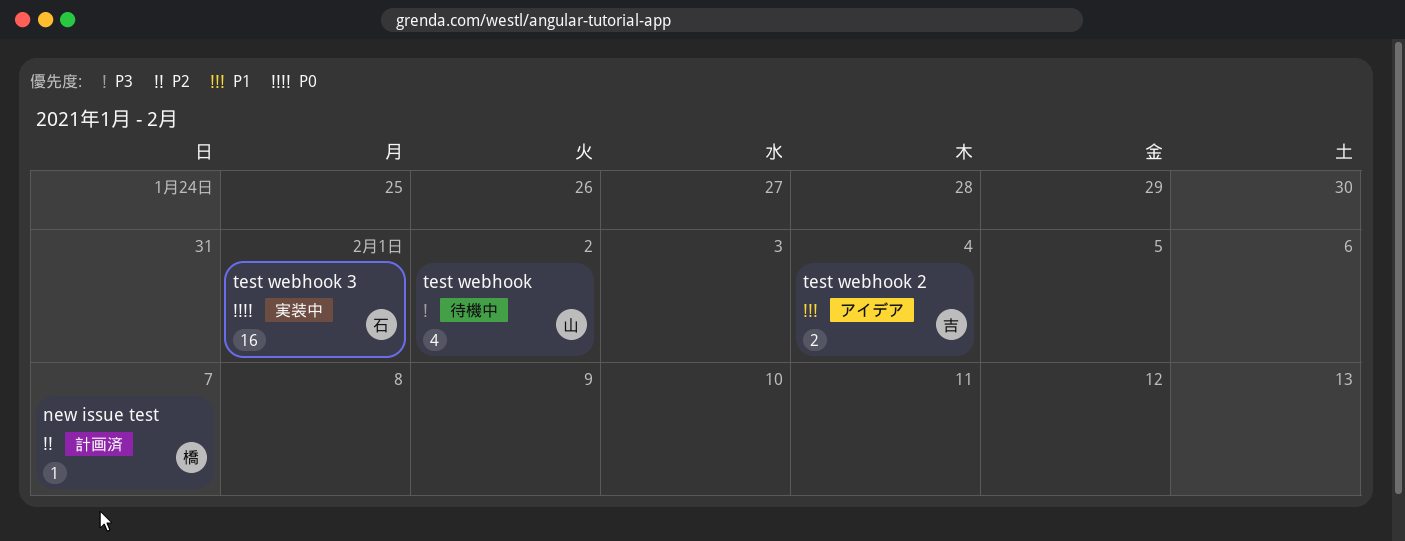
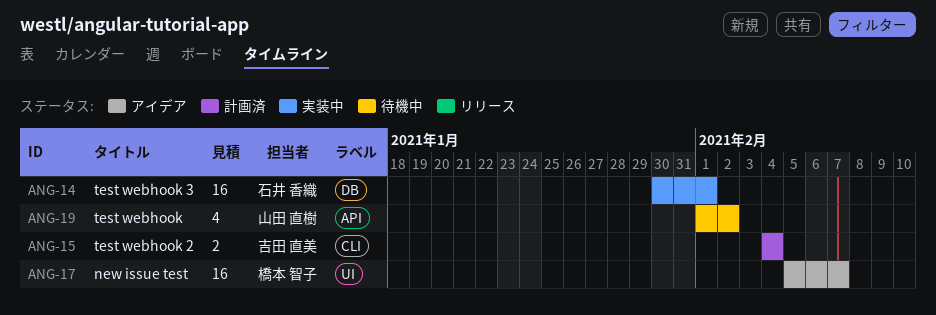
new issue test, status: 計画済 -> アイデア
new issue test, estimate: 1 -> 16
test webhook 2, status: アイデア -> 計画済

